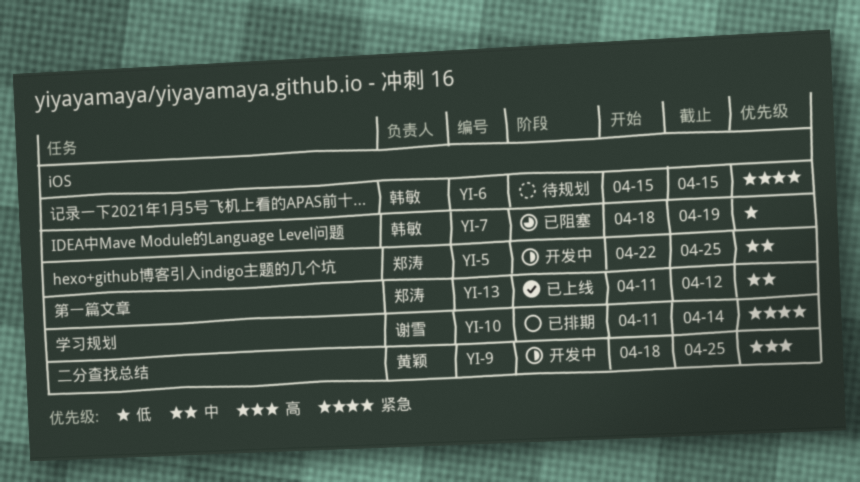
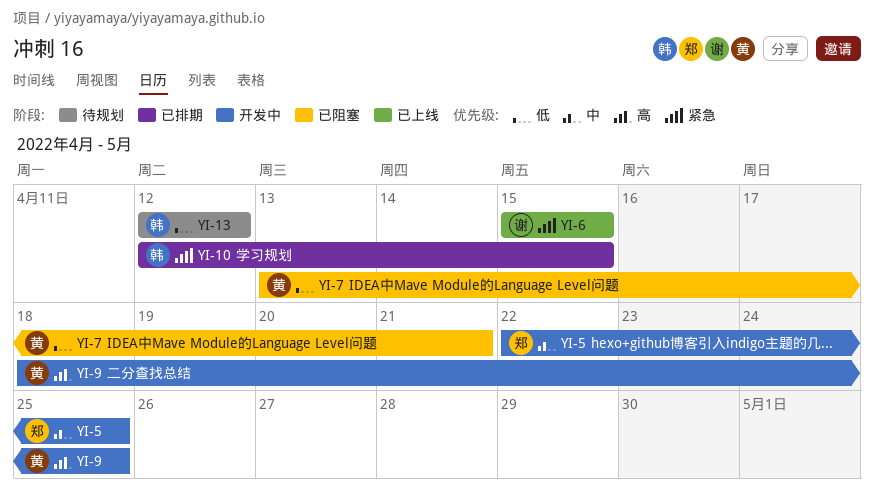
YI-6, status: 待规划 -> 已上线
YI-6, owner: 韩敏 -> 谢雪
YI-7, owner: 韩敏 -> 黄颖
YI-7, start: Apr 18 -> Apr 13
YI-7, due: Apr 19 -> Apr 21
YI-10, owner: 谢雪 -> 韩敏
YI-10, start: Apr 11 -> Apr 12
YI-10, due: Apr 14 -> Apr 15
YI-13, status: 已上线 -> 待规划
YI-13, owner: 郑涛 -> 韩敏
YI-13, priority: 中 -> 低
YI-13, start: Apr 11 -> Apr 12

